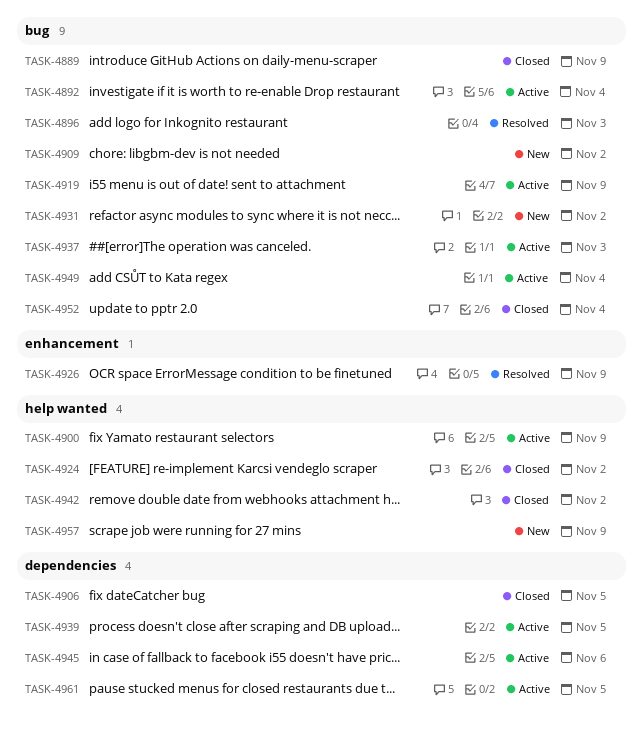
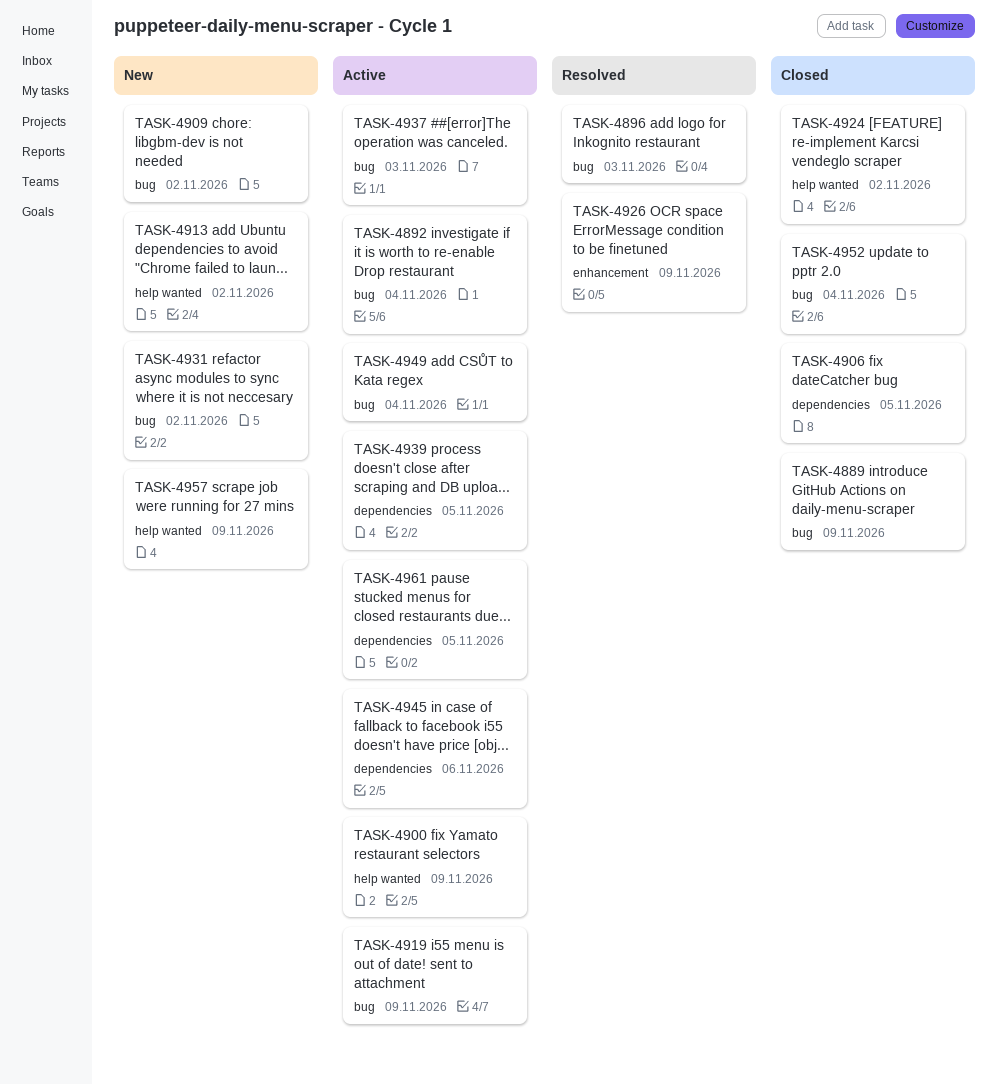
TASK-4913: none -> present
TASK-4942: present -> none

